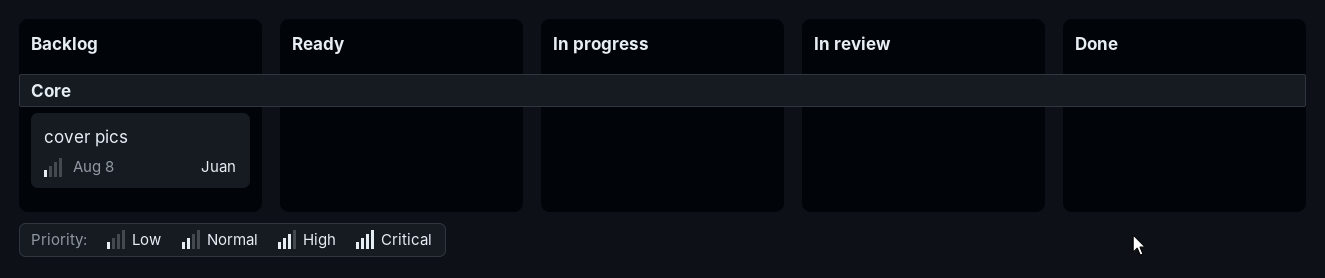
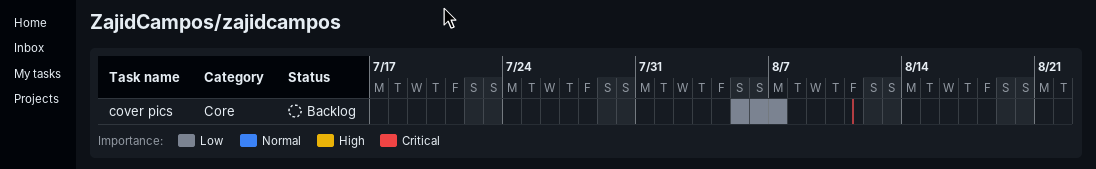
cover pics, due: Aug 8 -> Aug 7

